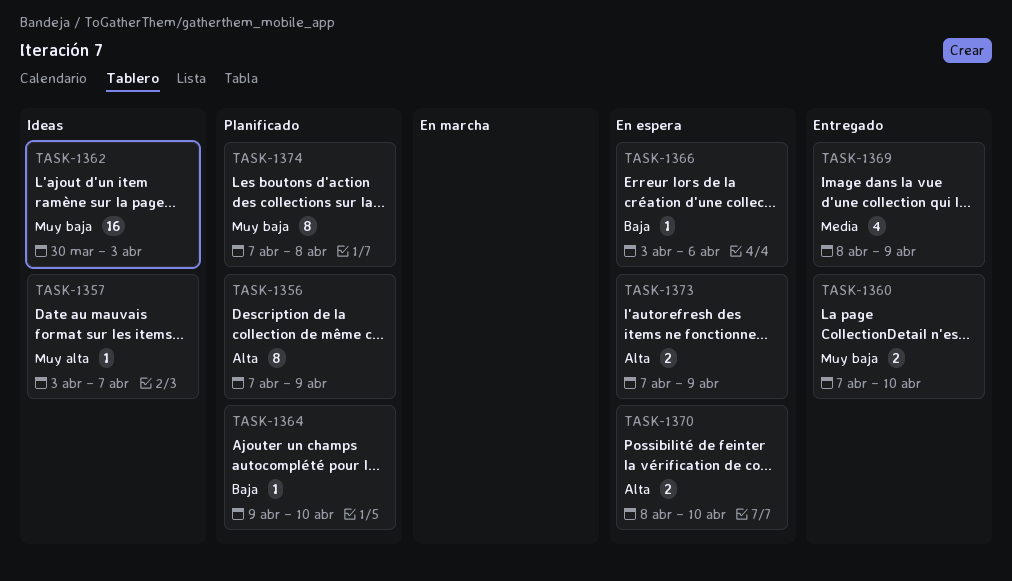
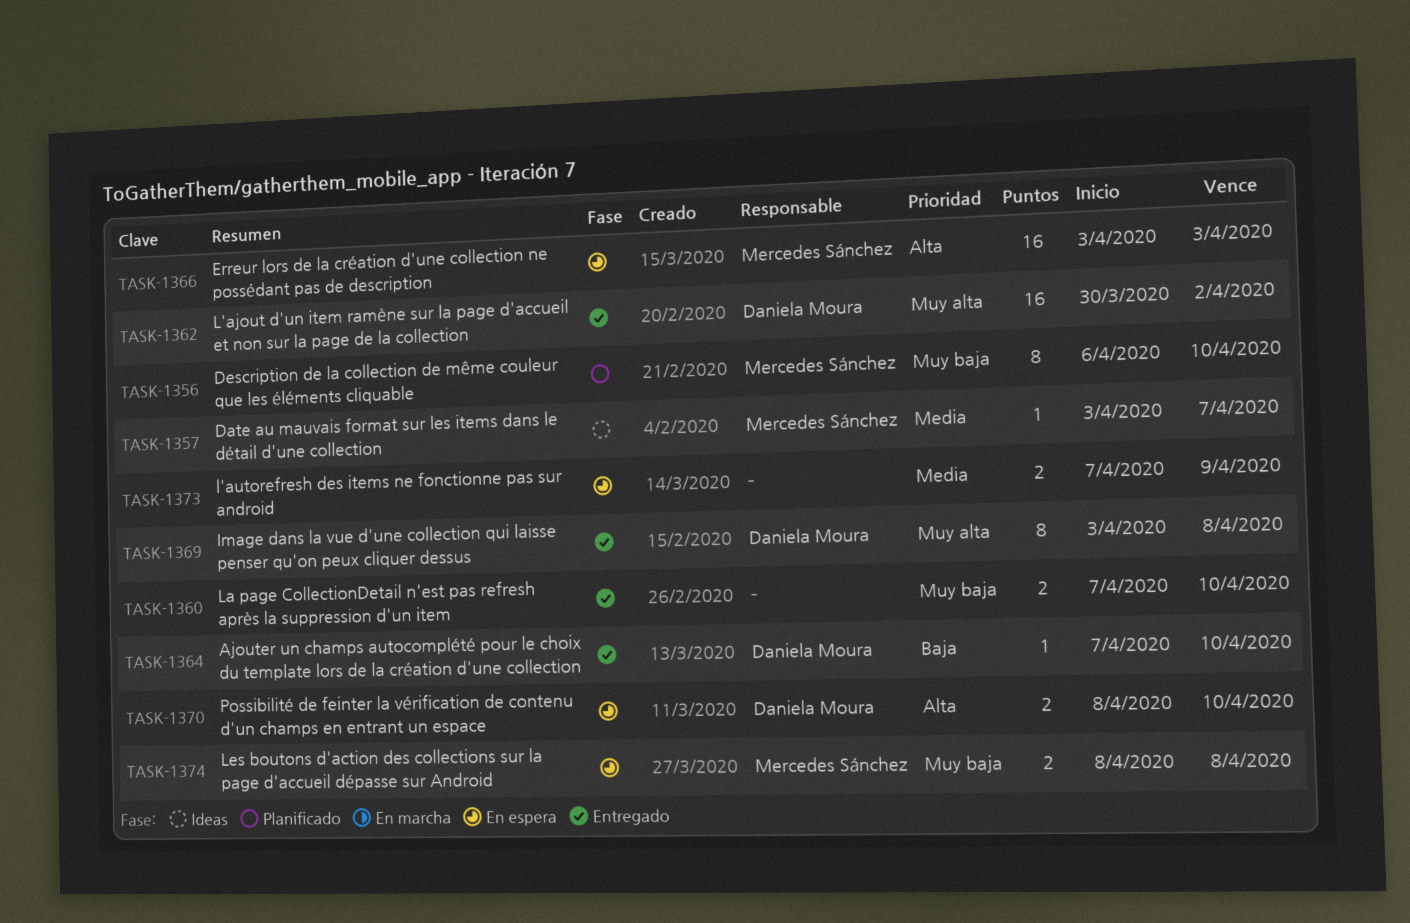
TASK-1356, priority: Alta -> Muy baja
TASK-1356, start: Apr 7 -> Apr 6
TASK-1356, due: Apr 9 -> Apr 10
TASK-1357, priority: Muy alta -> Media
TASK-1362, status: Ideas -> Entregado
TASK-1362, priority: Muy baja -> Muy alta
TASK-1362, due: Apr 3 -> Apr 2
TASK-1364, status: Planificado -> Entregado
TASK-1364, start: Apr 9 -> Apr 7
TASK-1366, priority: Baja -> Alta
TASK-1366, estimate: 1 -> 16
TASK-1366, due: Apr 6 -> Apr 3
TASK-1369, priority: Media -> Muy alta
TASK-1369, estimate: 4 -> 8
TASK-1369, start: Apr 8 -> Apr 3
TASK-1369, due: Apr 9 -> Apr 8
TASK-1373, priority: Alta -> Media
TASK-1374, status: Planificado -> En espera
TASK-1374, estimate: 8 -> 2
TASK-1374, start: Apr 7 -> Apr 8

